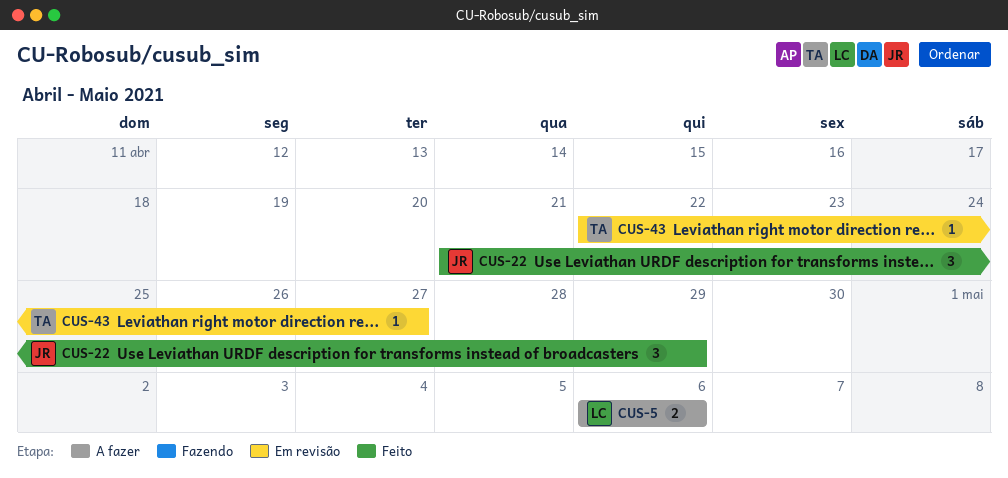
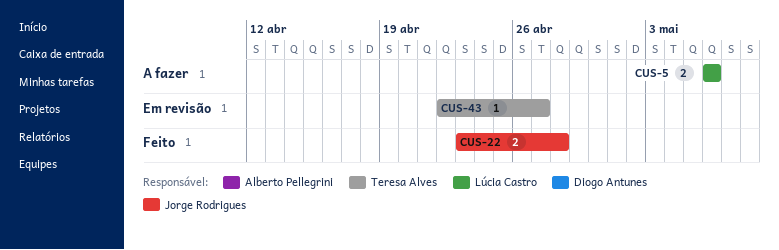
CUS-22, estimate: 3 -> 2
CUS-22, start: Apr 21 -> Apr 23
CUS-22, due: Apr 29 -> Apr 28

